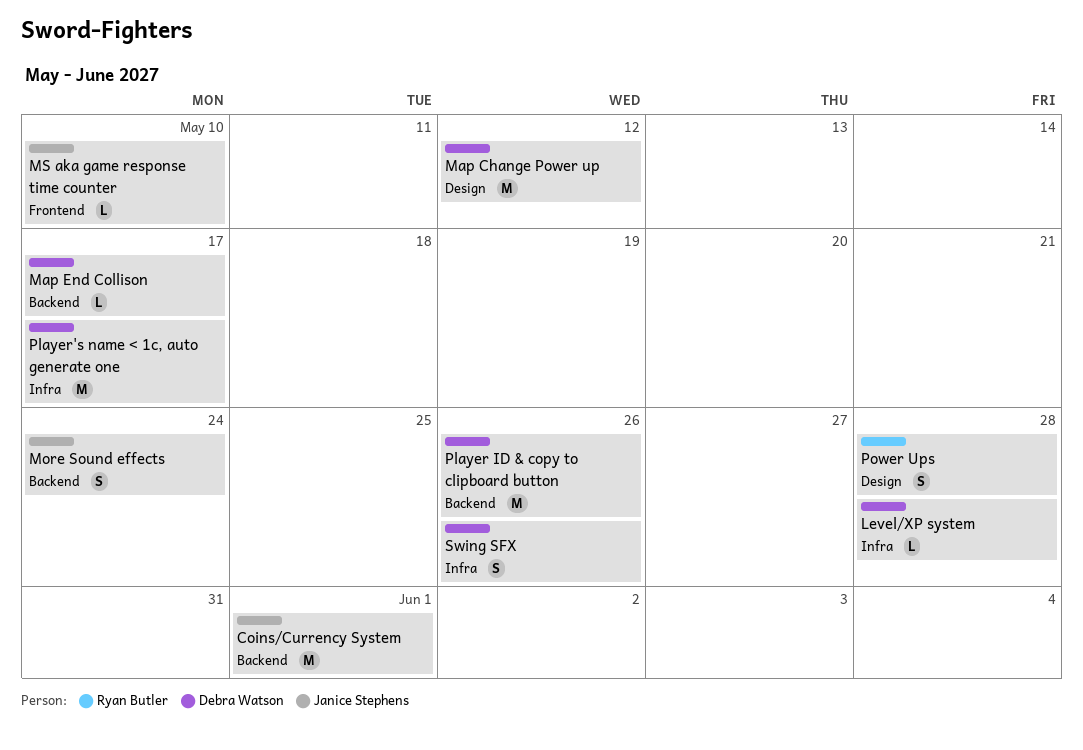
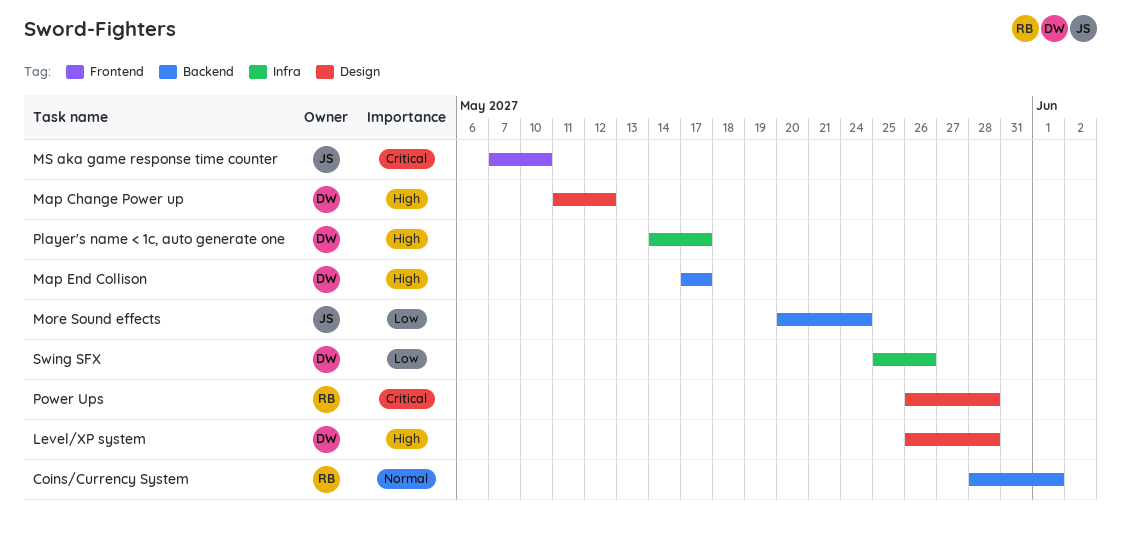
Coins/Currency System, owner: Janice Stephens -> Ryan Butler
Level/XP system, label: Infra -> Design
Player ID & copy to clipboard button: present -> none

